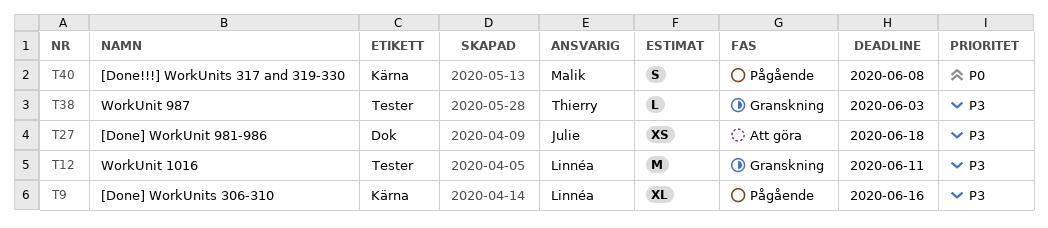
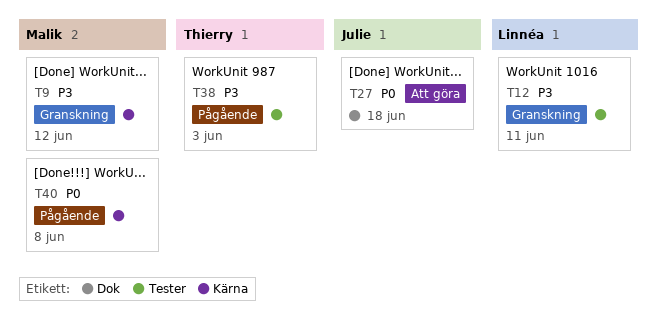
T9, status: Pågående -> Granskning
T9, owner: Linnéa -> Malik
T9, due: Jun 16 -> Jun 12
T27, priority: P3 -> P0
T38, status: Granskning -> Pågående

